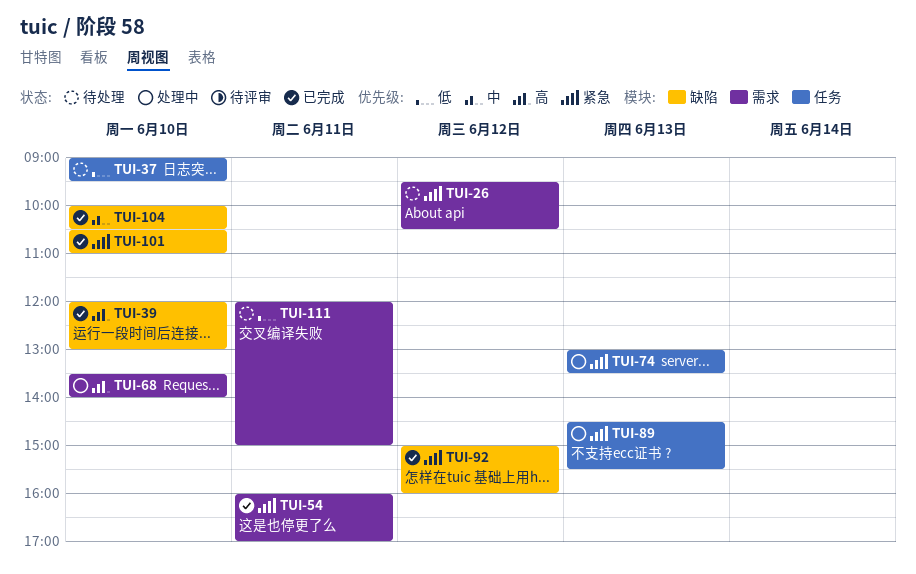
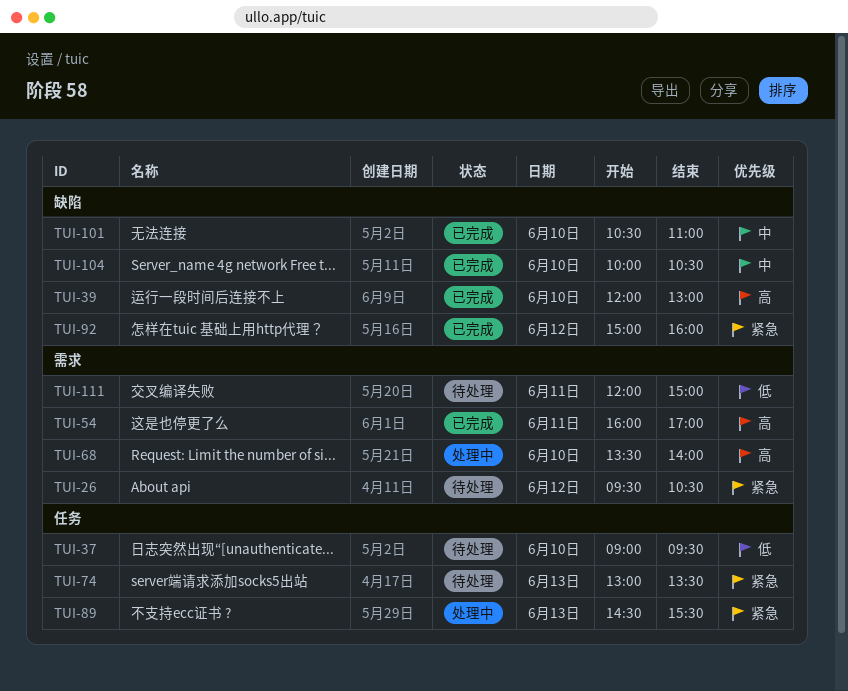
TUI-54, priority: 紧急 -> 高
TUI-74, status: 处理中 -> 待处理
TUI-101, priority: 紧急 -> 中

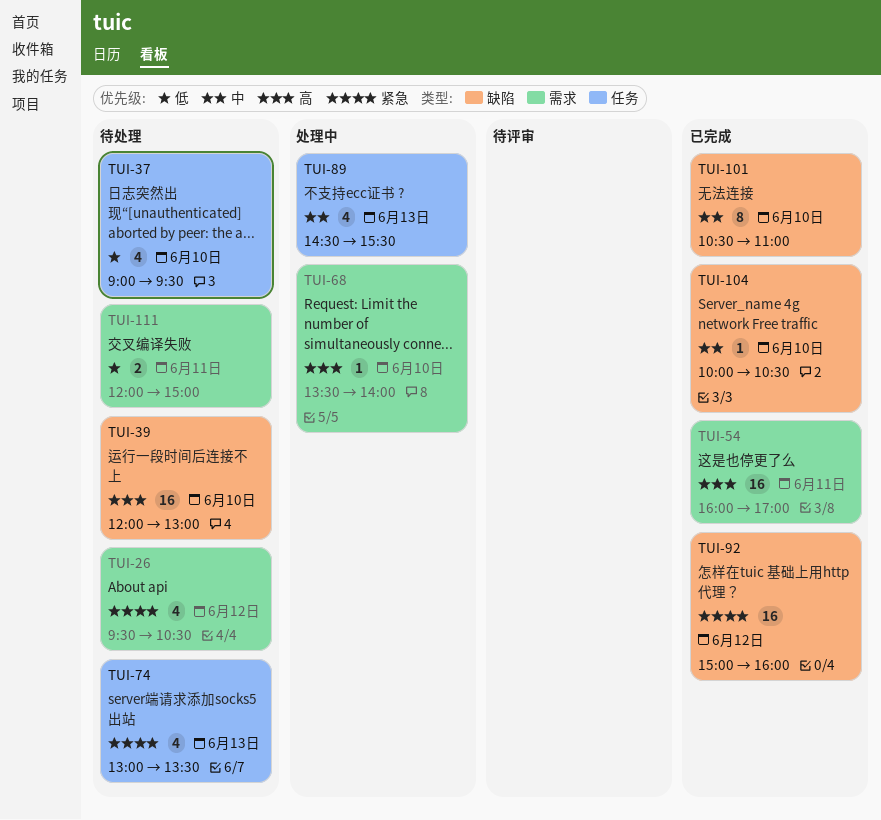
TUI-39, status: 已完成 -> 待处理
TUI-89, priority: 紧急 -> 中

